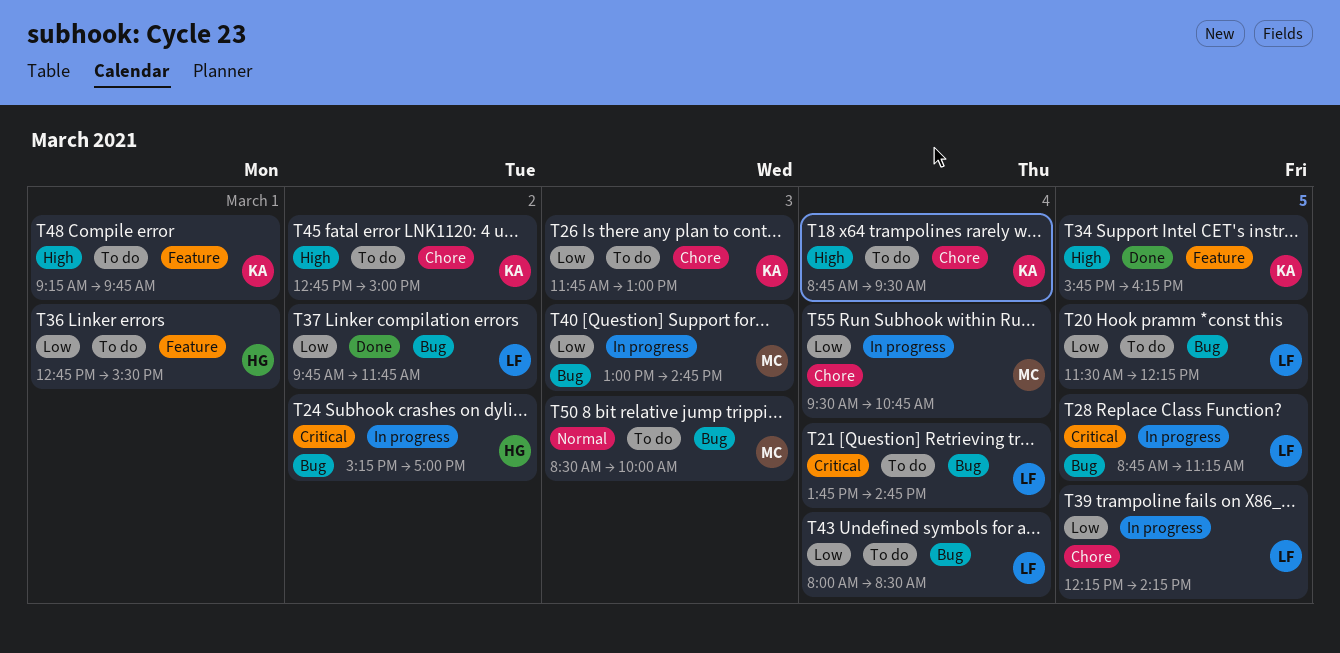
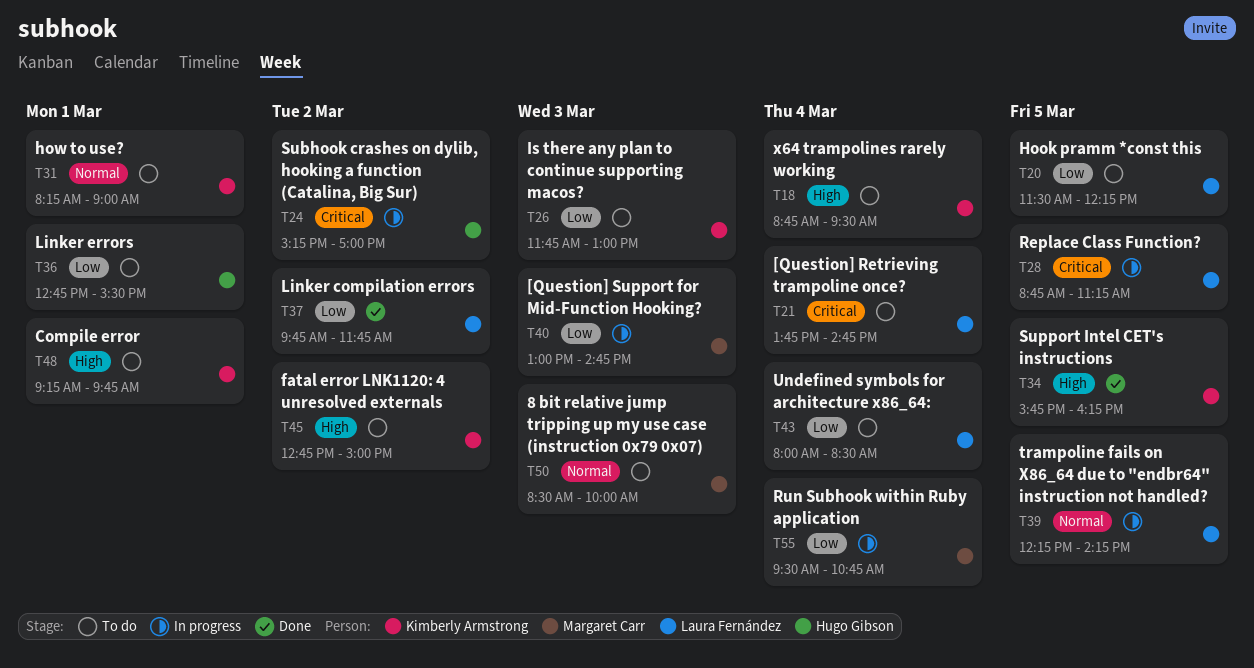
T31: none -> present
T39, priority: Low -> Normal

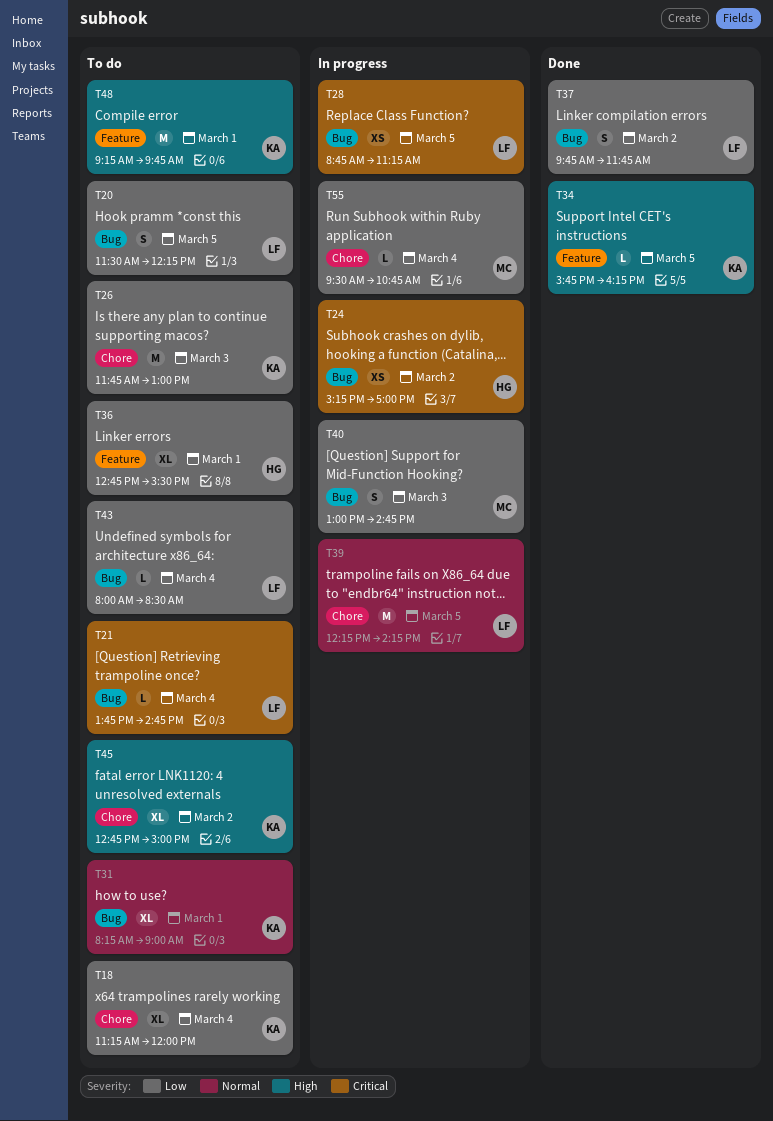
T18, priority: High -> Low
T18, begins: 08:45 -> 11:15
T18, ends: 09:30 -> 12:00
T50: present -> none

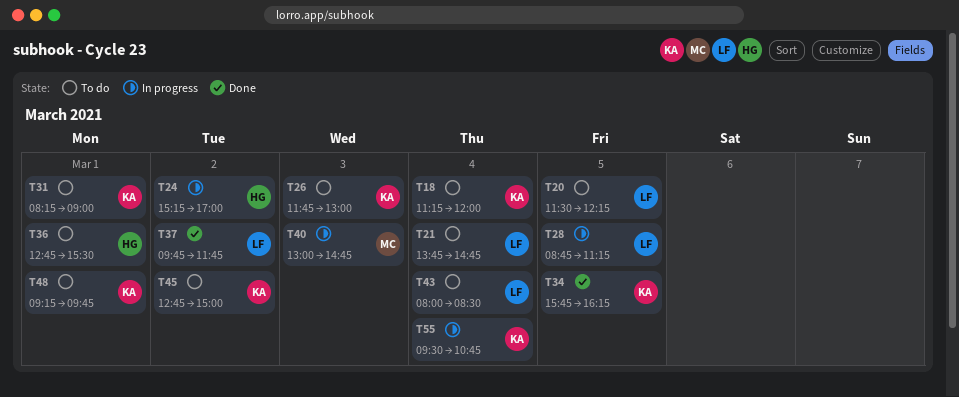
T39: present -> none
T55, owner: MC -> KA

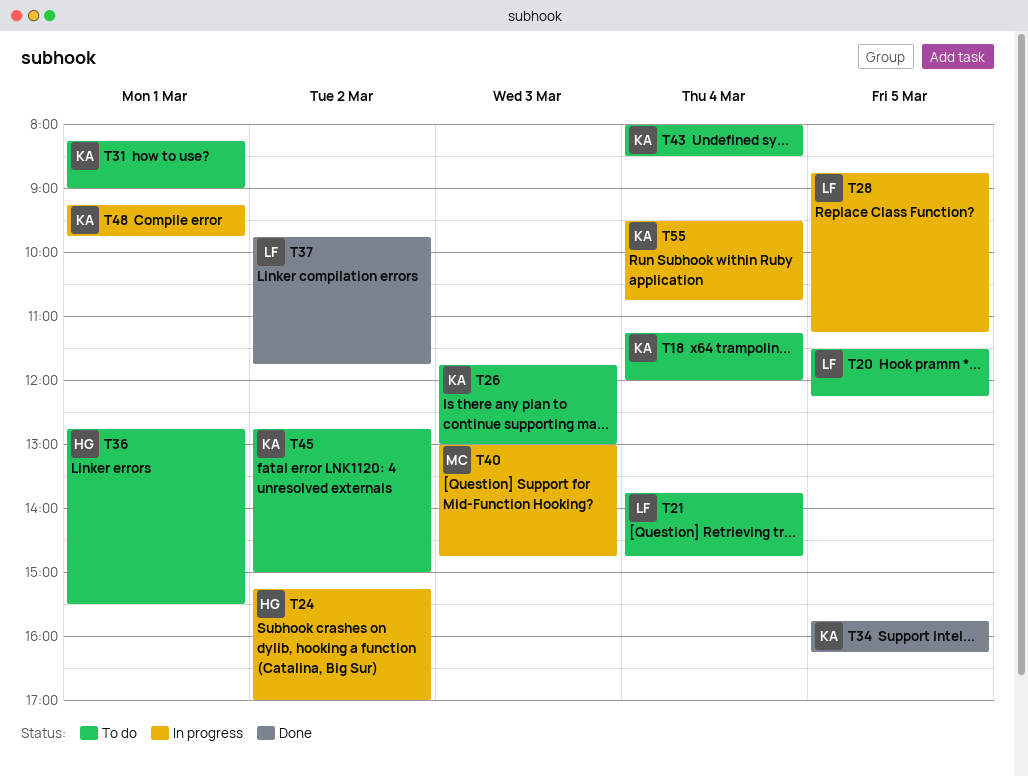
T43, owner: LF -> KA
T48, status: To do -> In progress

